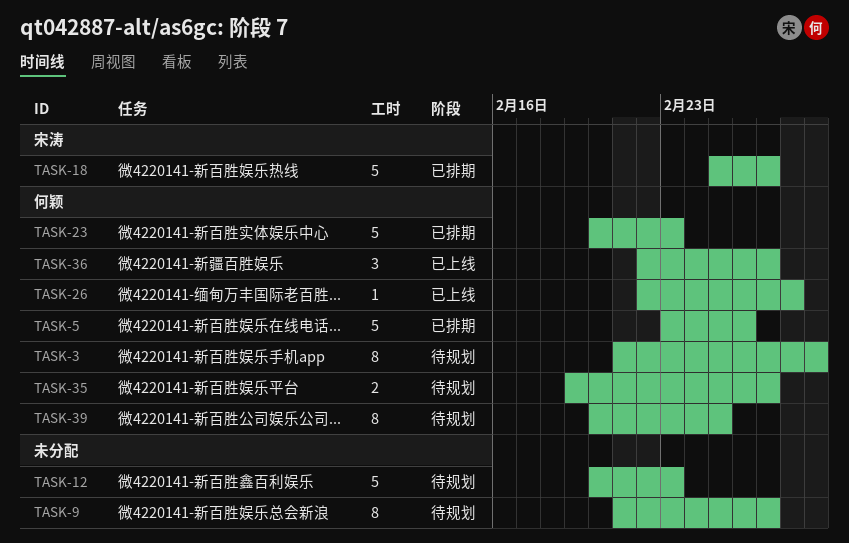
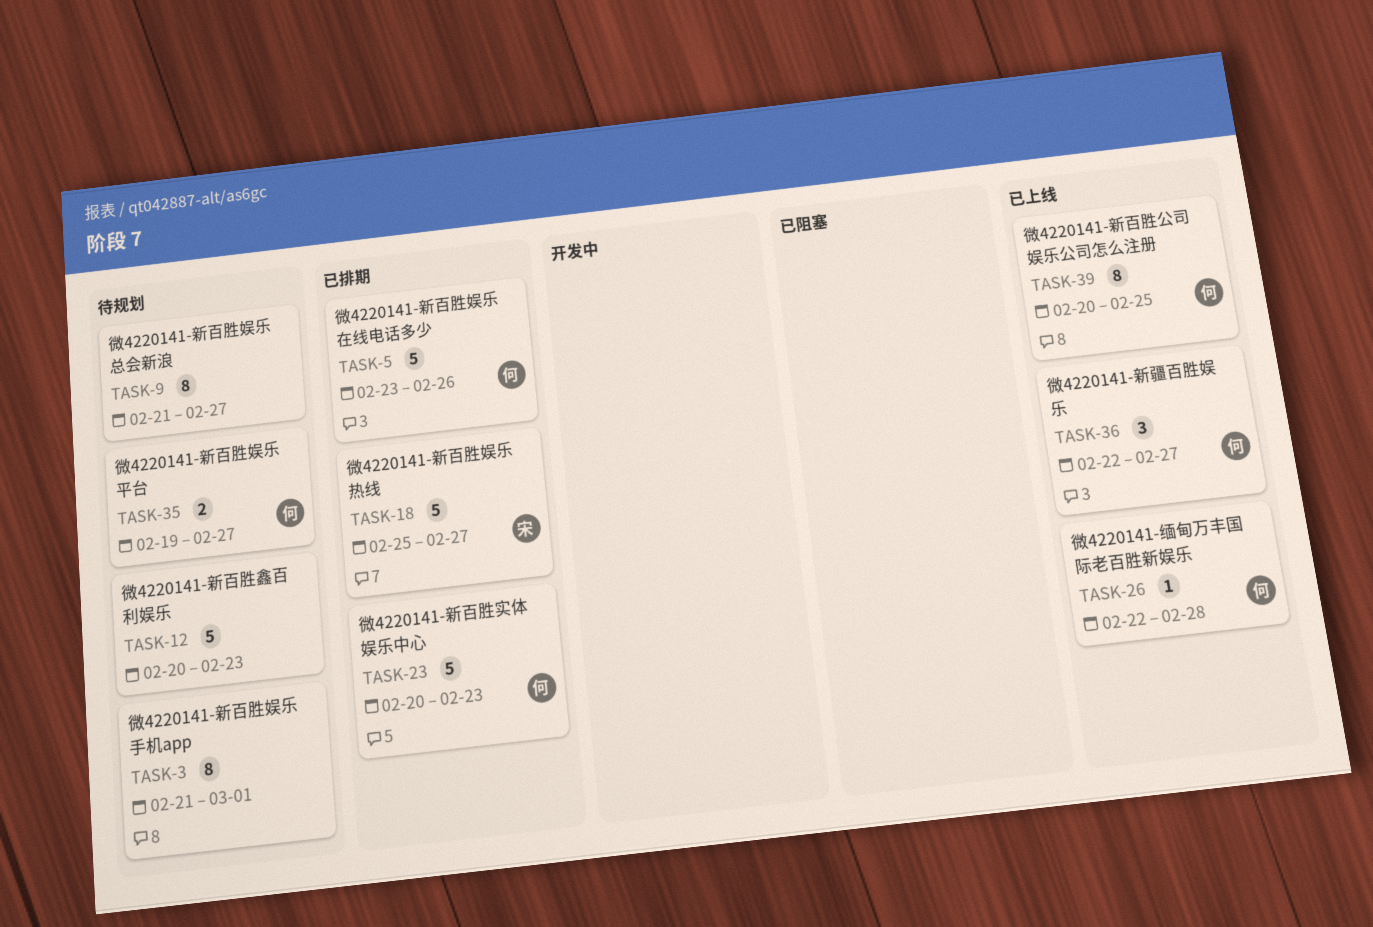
TASK-3, owner: 何颖 -> none
TASK-39, status: 待规划 -> 已上线

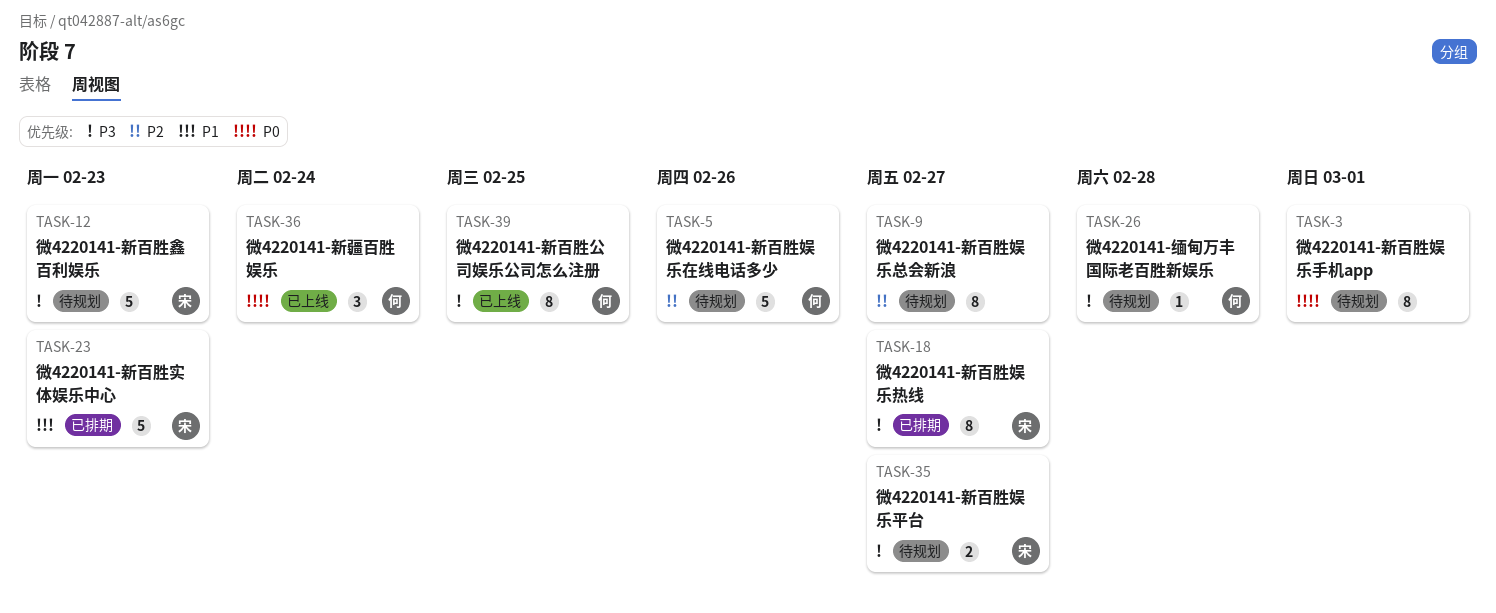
TASK-5, status: 已排期 -> 待规划
TASK-12, owner: none -> 宋
TASK-18, estimate: 5 -> 8
TASK-23, owner: 何 -> 宋
TASK-26, status: 已上线 -> 待规划
TASK-35, owner: 何 -> 宋
TASK-36, due: Feb 27 -> Feb 24

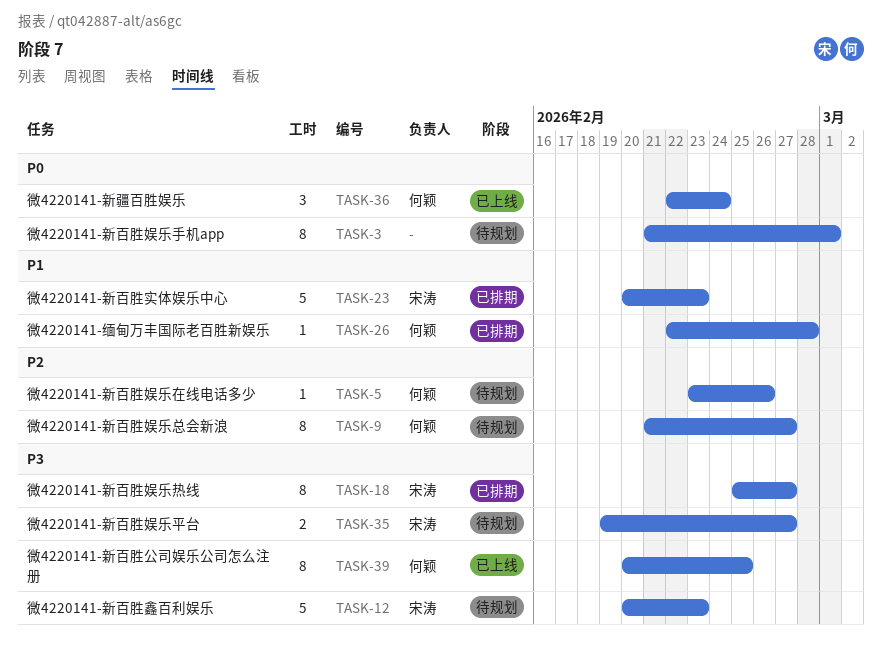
TASK-5, estimate: 5 -> 1
TASK-9, owner: none -> 何颖
TASK-26, status: 待规划 -> 已排期
TASK-26, priority: P3 -> P1

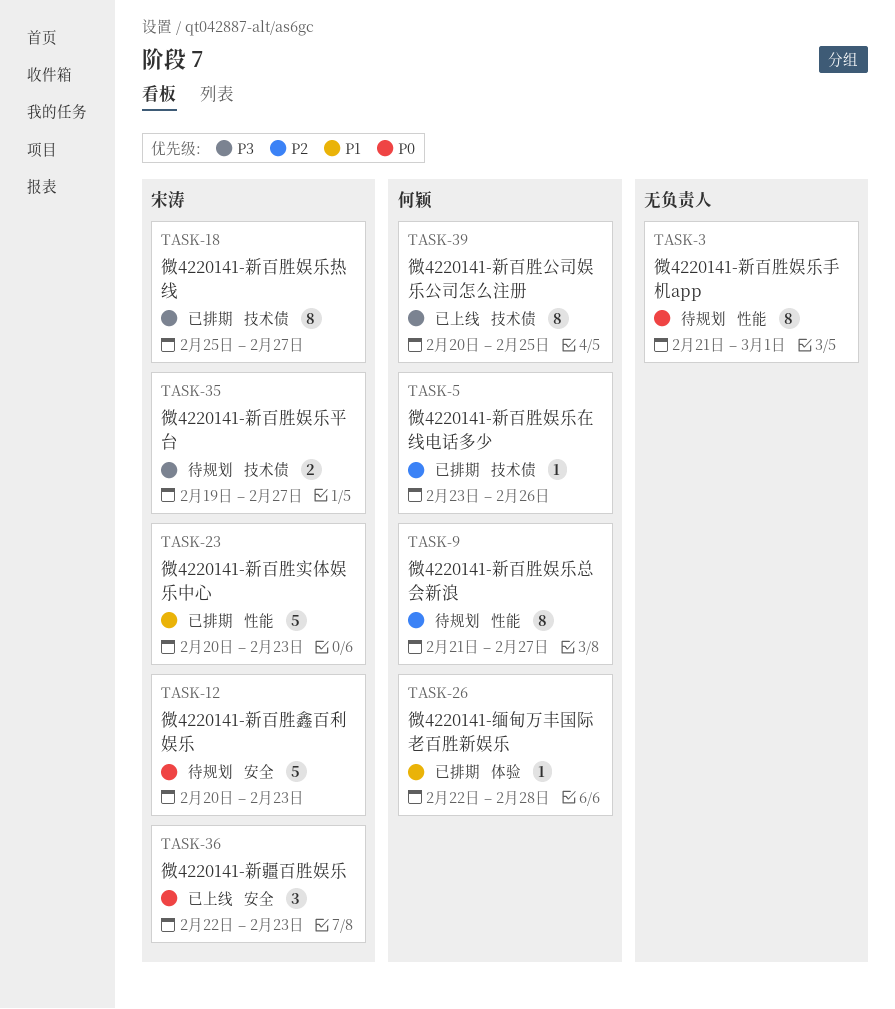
TASK-5, status: 待规划 -> 已排期
TASK-12, priority: P3 -> P0
TASK-36, owner: 何颖 -> 宋涛
TASK-36, due: Feb 24 -> Feb 23

